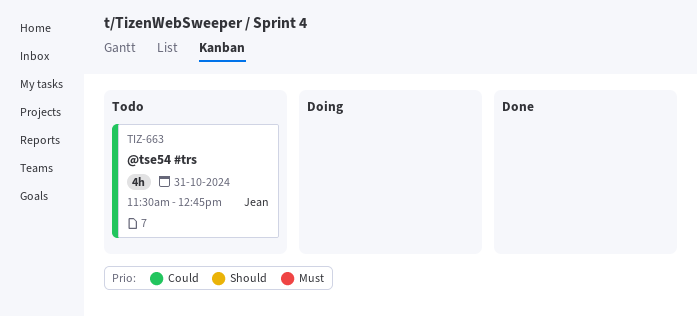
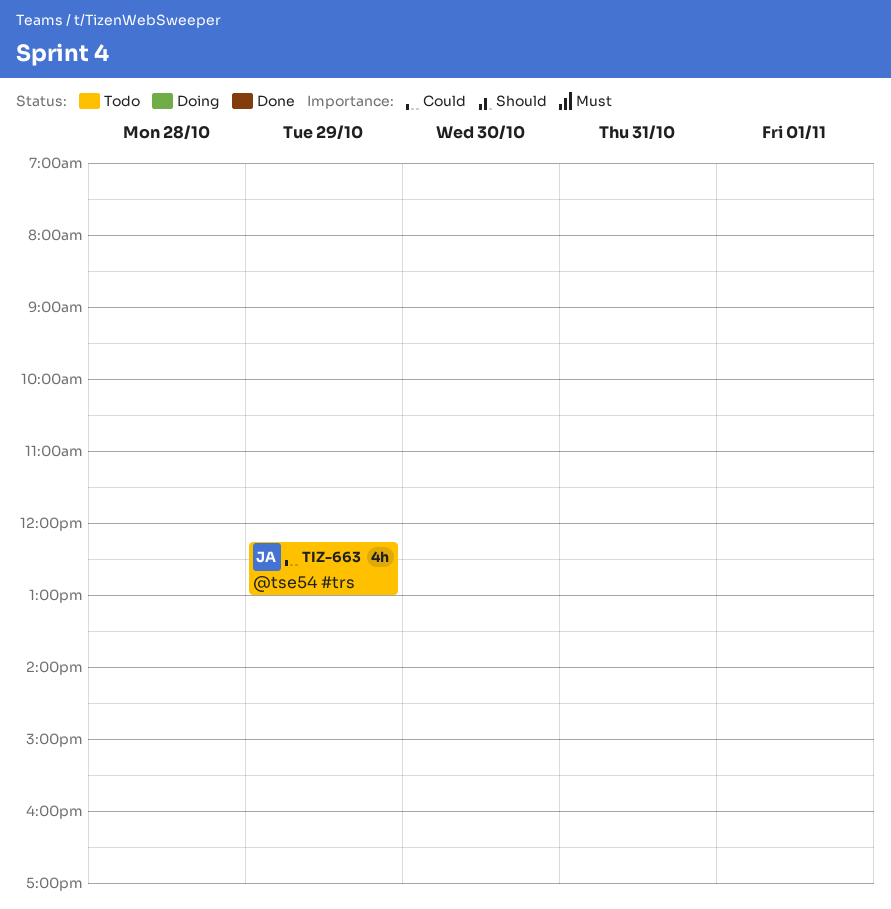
TIZ-663, day: Oct 31 -> Oct 29
TIZ-663, begins: 11:30 -> 12:15
TIZ-663, ends: 12:45 -> 13:00

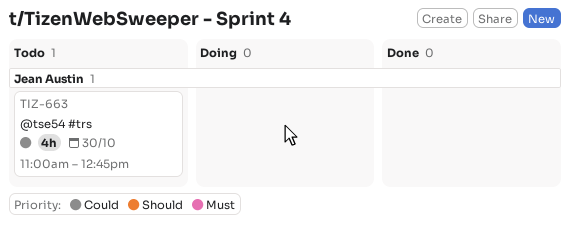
TIZ-663, day: Oct 29 -> Oct 30
TIZ-663, begins: 12:15 -> 11:00
TIZ-663, ends: 13:00 -> 12:45

